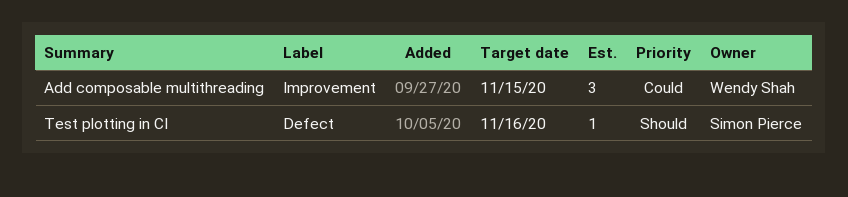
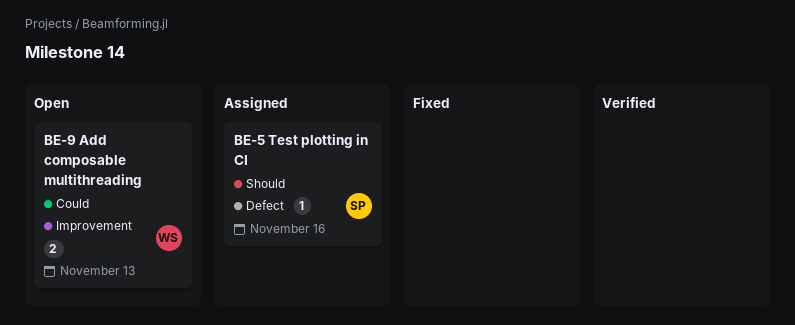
Add composable multithreading, estimate: 3 -> 2
Add composable multithreading, due: Nov 15 -> Nov 13

